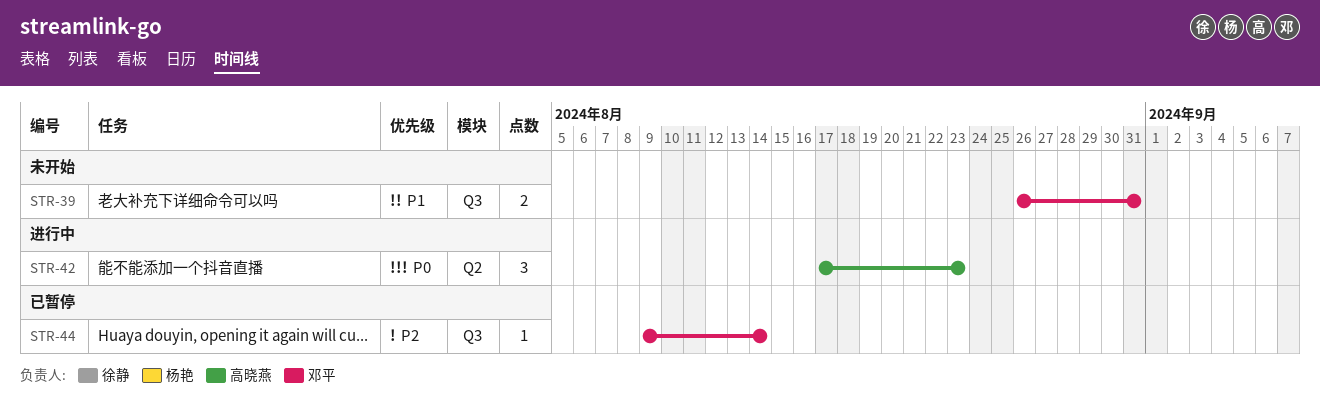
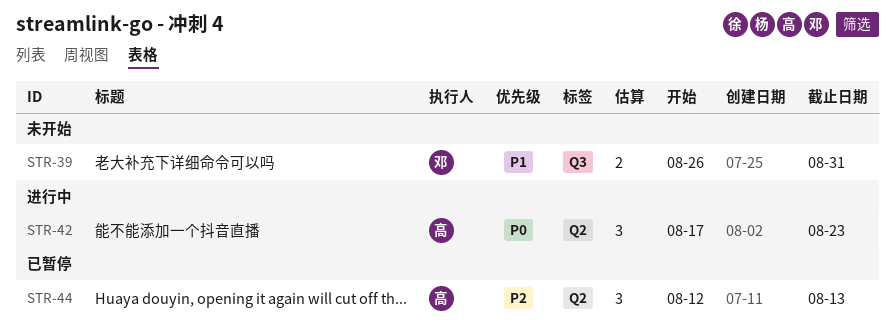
STR-44, owner: 邓平 -> 高晓燕
STR-44, label: Q3 -> Q2
STR-44, estimate: 1 -> 3
STR-44, start: Aug 9 -> Aug 12
STR-44, due: Aug 14 -> Aug 13

